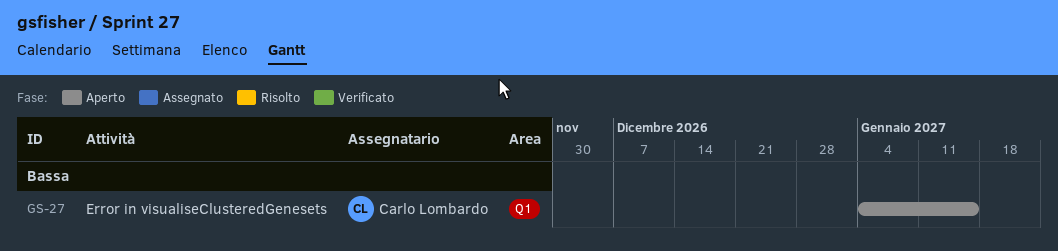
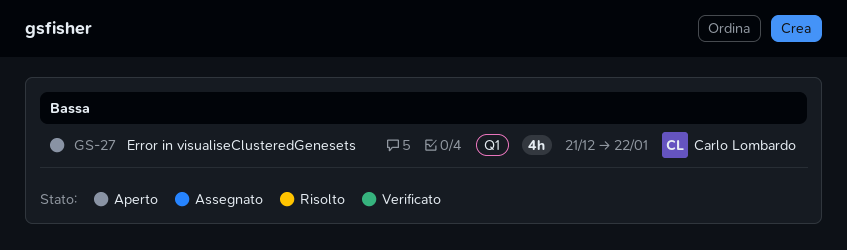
GS-27, start: Jan 4 -> Dec 21
GS-27, due: Jan 15 -> Jan 22

